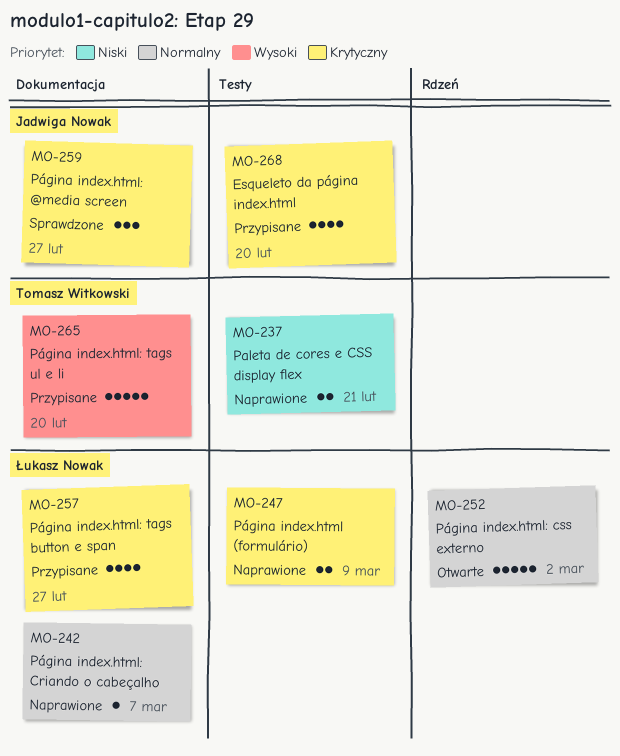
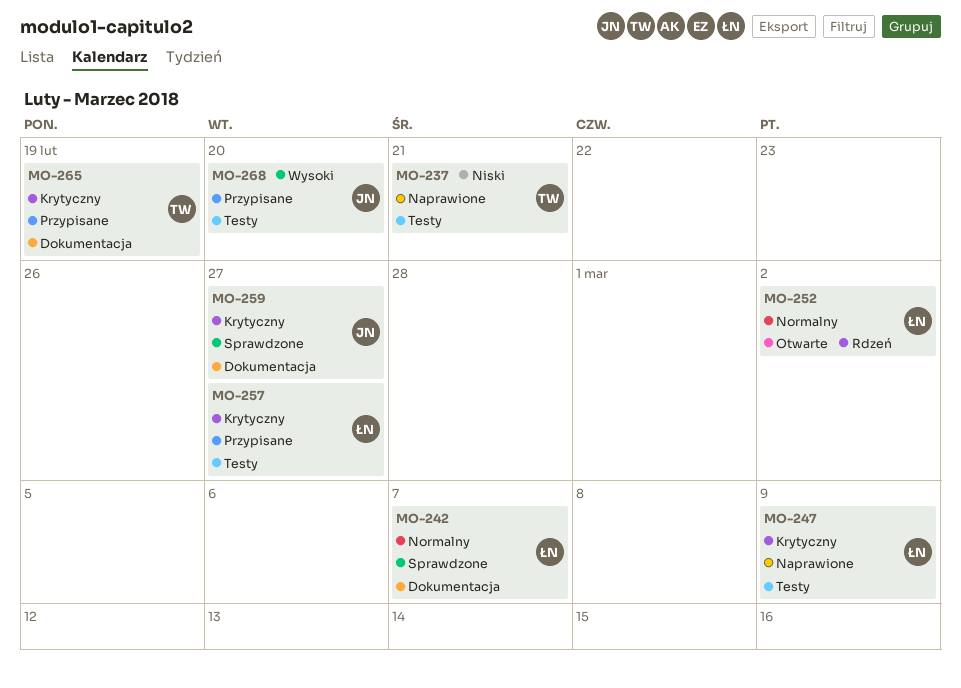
MO-242, status: Naprawione -> Sprawdzone
MO-257, label: Dokumentacja -> Testy
MO-265, priority: Wysoki -> Krytyczny
MO-265, due: Feb 20 -> Feb 19
MO-268, priority: Krytyczny -> Wysoki

